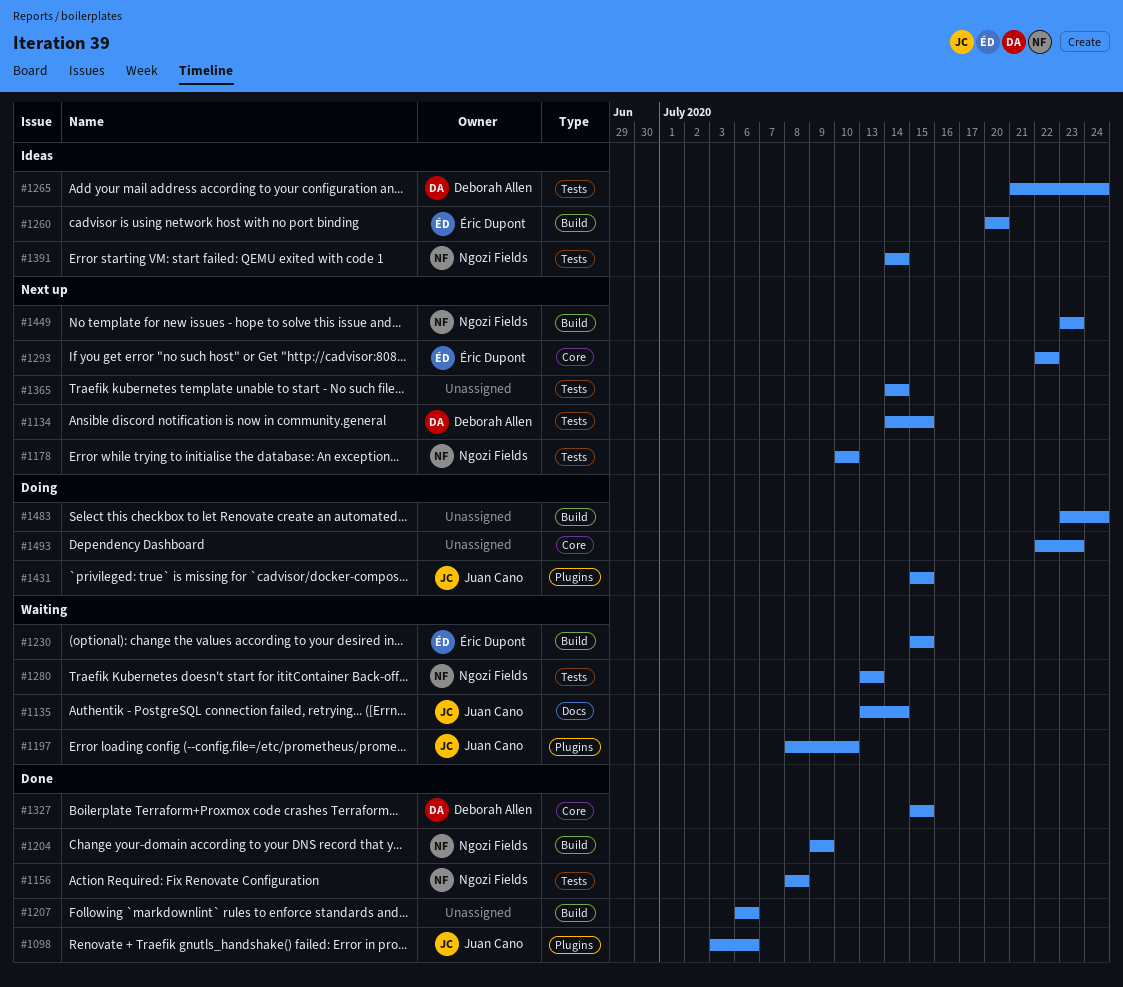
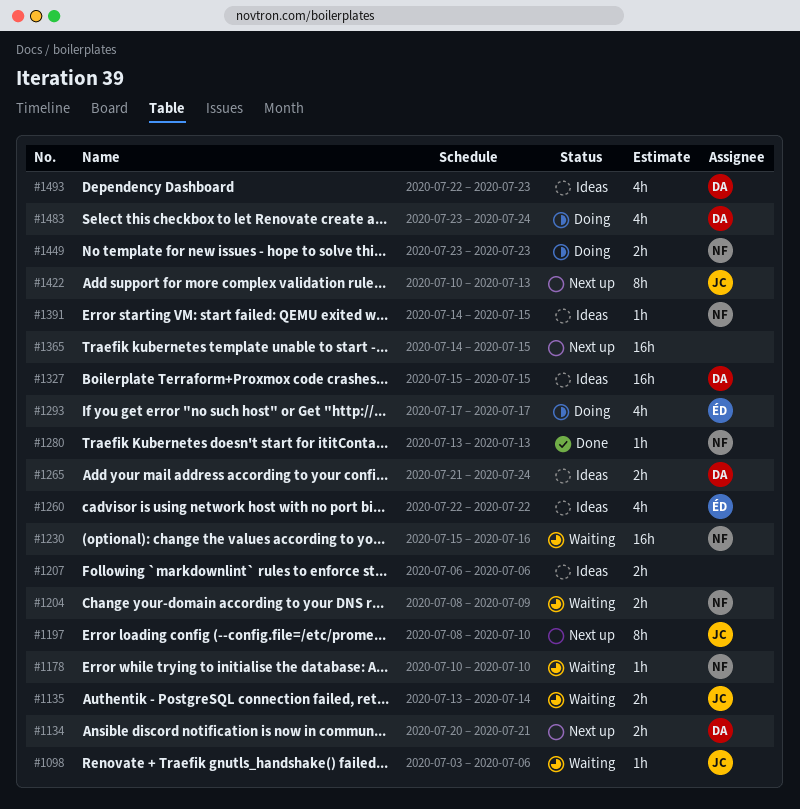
#1098, status: Done -> Waiting
#1134, start: Jul 14 -> Jul 20
#1134, due: Jul 15 -> Jul 21
#1156: present -> none
#1178, status: Next up -> Waiting
#1197, status: Waiting -> Next up
#1204, status: Done -> Waiting
#1204, start: Jul 9 -> Jul 8
#1207, status: Done -> Ideas
#1230, owner: Éric Dupont -> Ngozi Fields
#1230, due: Jul 15 -> Jul 16
#1260, start: Jul 20 -> Jul 22
#1260, due: Jul 20 -> Jul 22
#1280, status: Waiting -> Done
#1293, status: Next up -> Doing
#1293, start: Jul 22 -> Jul 17
#1293, due: Jul 22 -> Jul 17
#1327, status: Done -> Ideas
#1365, due: Jul 14 -> Jul 15
#1391, due: Jul 14 -> Jul 15
#1422: none -> present
#1431: present -> none
#1449, status: Next up -> Doing
#1483, owner: none -> Deborah Allen
#1493, status: Doing -> Ideas
#1493, owner: none -> Deborah Allen

